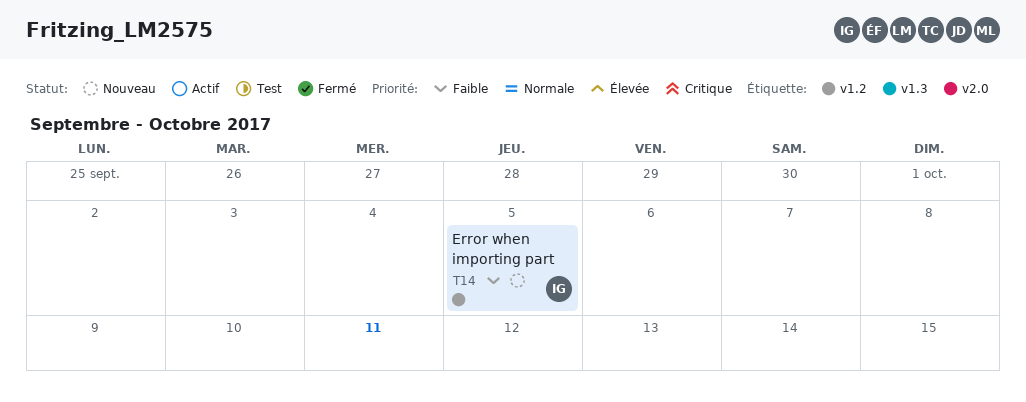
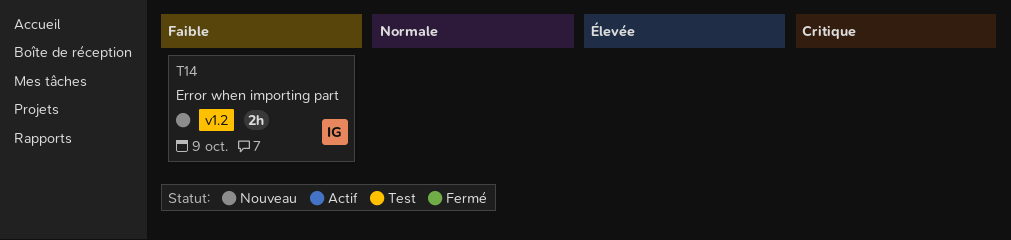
T14, due: Oct 5 -> Oct 9

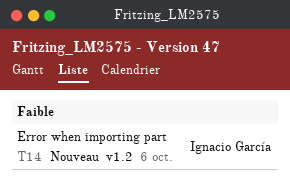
T14, due: Oct 9 -> Oct 6

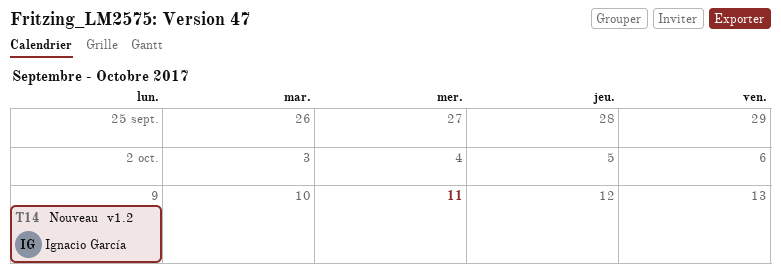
T14, due: Oct 6 -> Oct 9

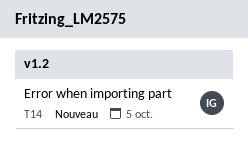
T14, due: Oct 9 -> Oct 5

